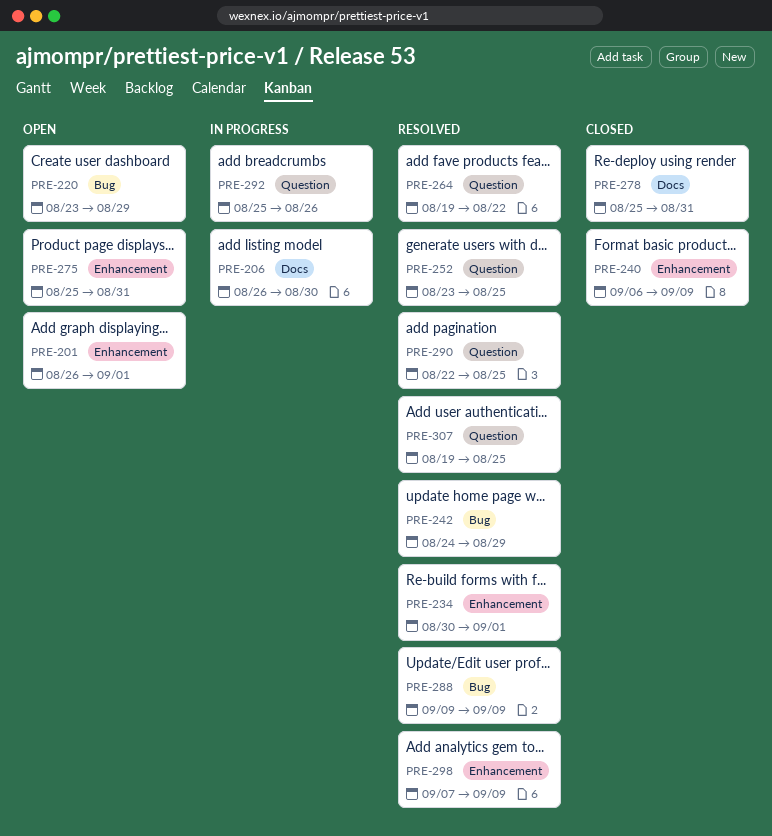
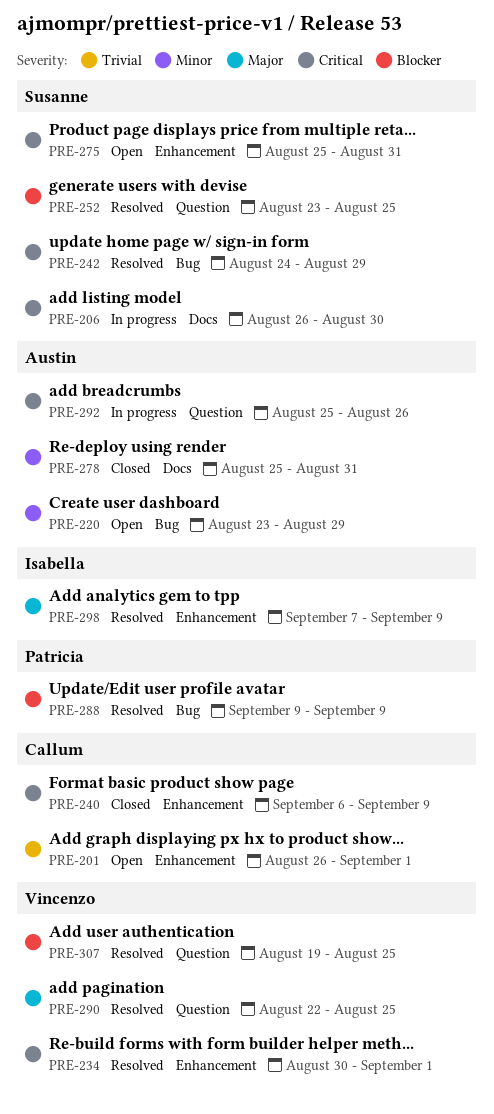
PRE-264: present -> none

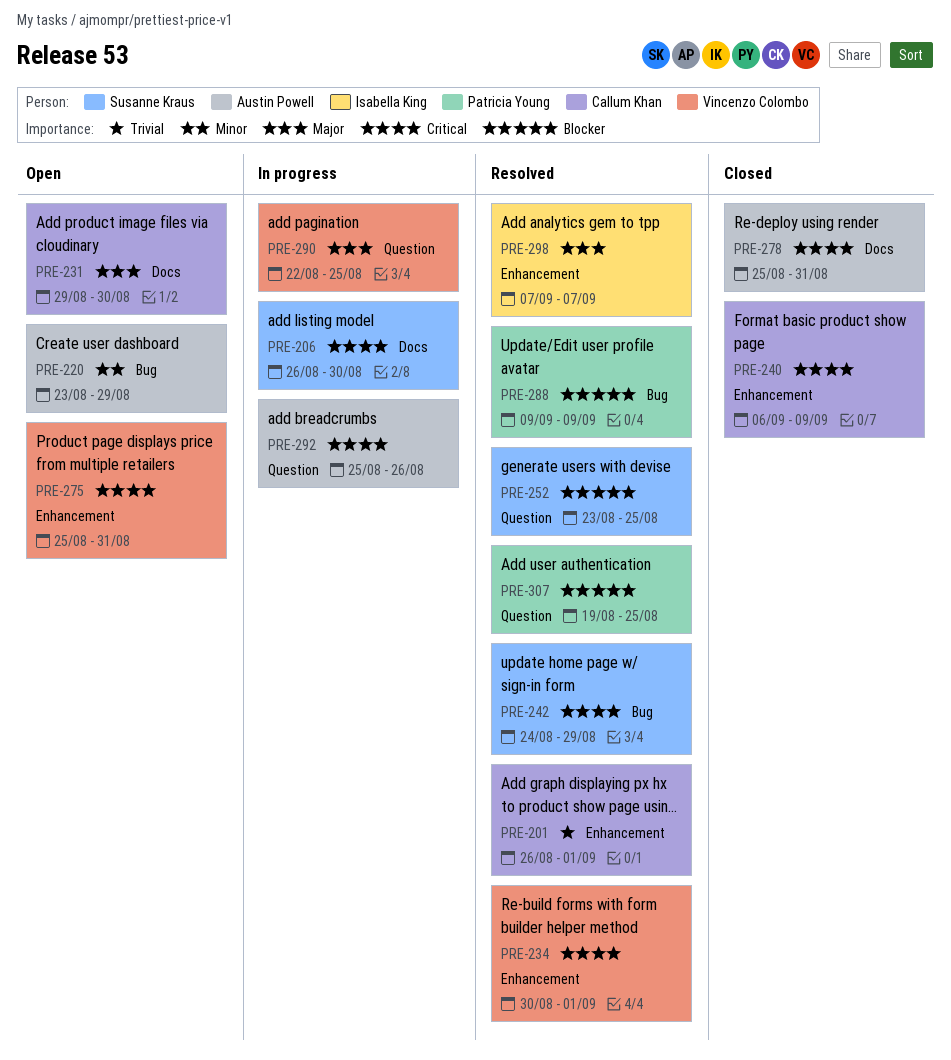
PRE-201, status: Open -> Resolved
PRE-231: none -> present
PRE-275, owner: Susanne Kraus -> Vincenzo Colombo
PRE-278, priority: Minor -> Critical
PRE-290, status: Resolved -> In progress
PRE-298, due: Sep 9 -> Sep 7
PRE-307, owner: Vincenzo Colombo -> Patricia Young

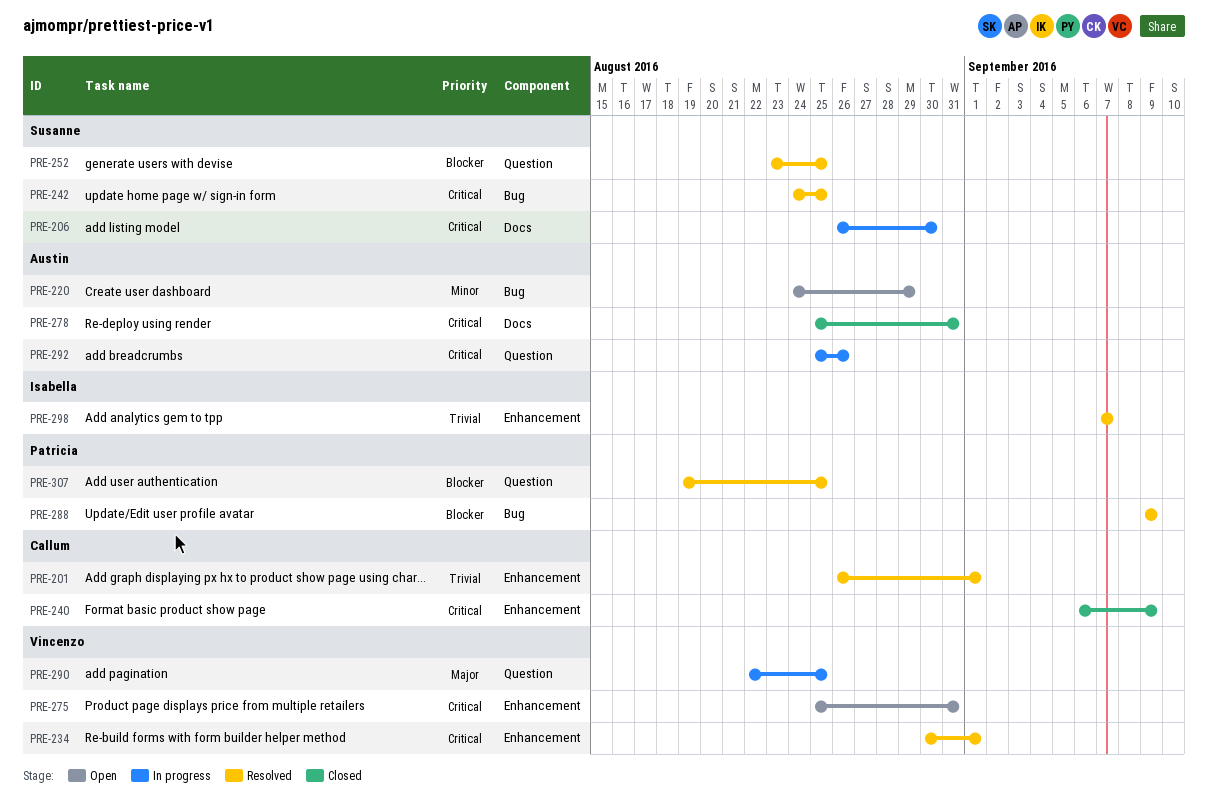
PRE-220, start: Aug 23 -> Aug 24
PRE-231: present -> none
PRE-242, due: Aug 29 -> Aug 25
PRE-298, priority: Major -> Trivial

